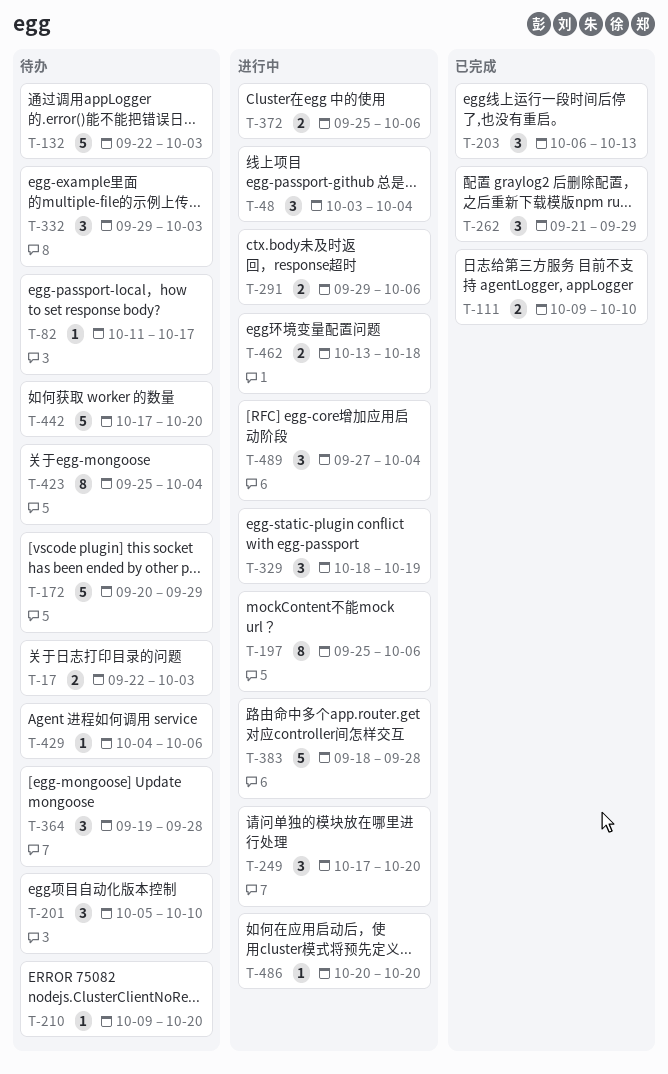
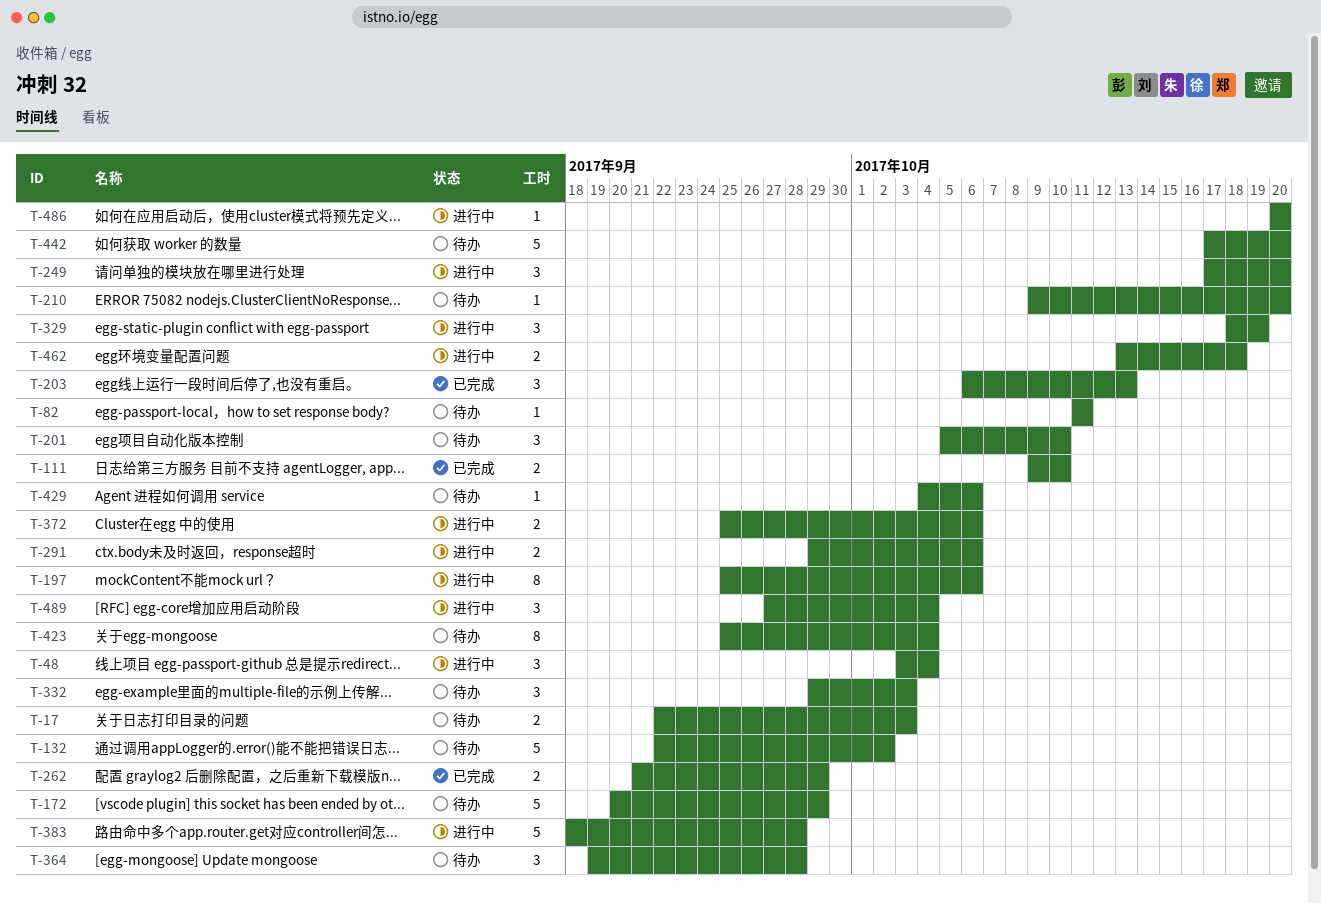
T-82, due: Oct 17 -> Oct 11
T-132, due: Oct 3 -> Oct 2
T-262, estimate: 3 -> 2

